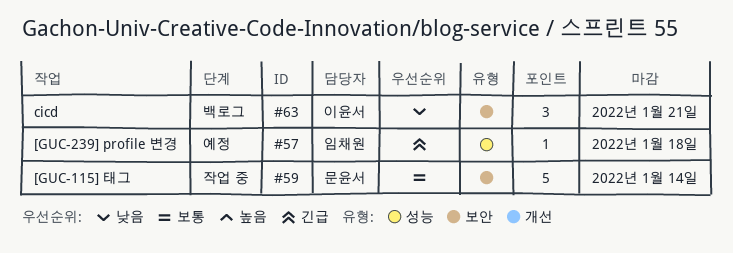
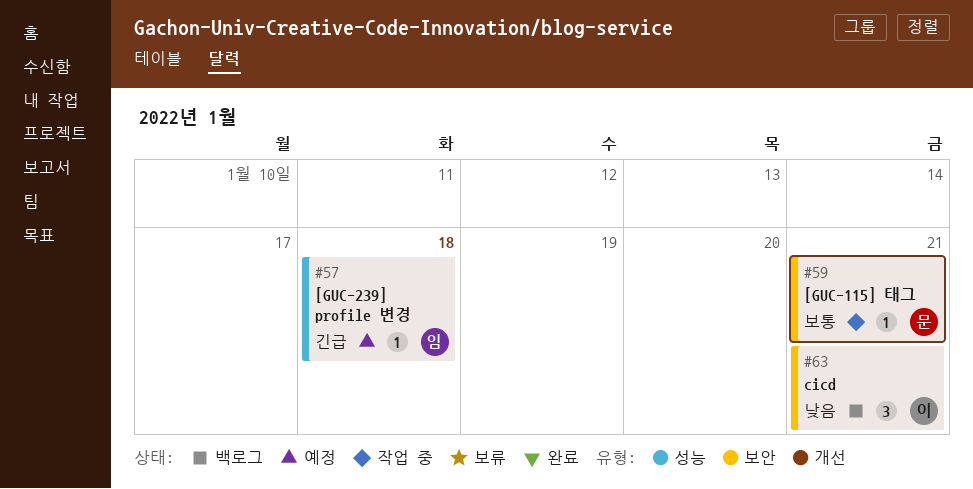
#59, estimate: 5 -> 1
#59, due: Jan 14 -> Jan 21

